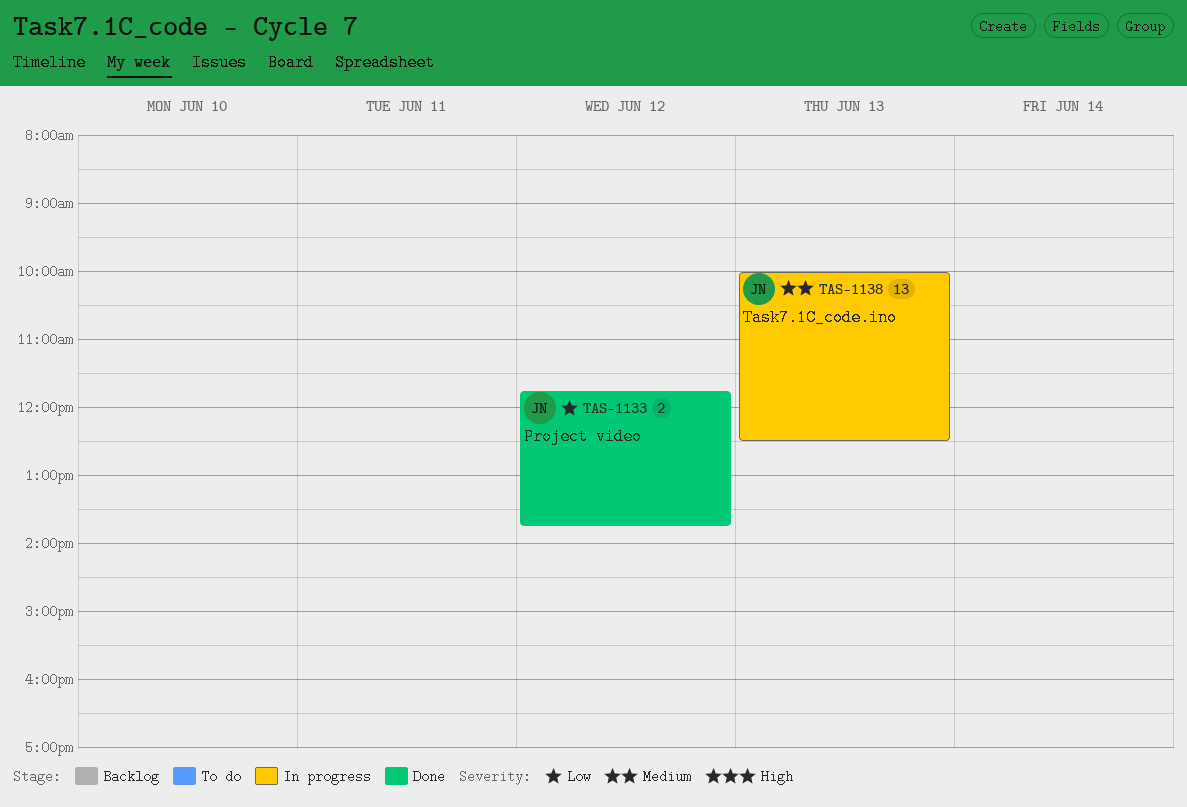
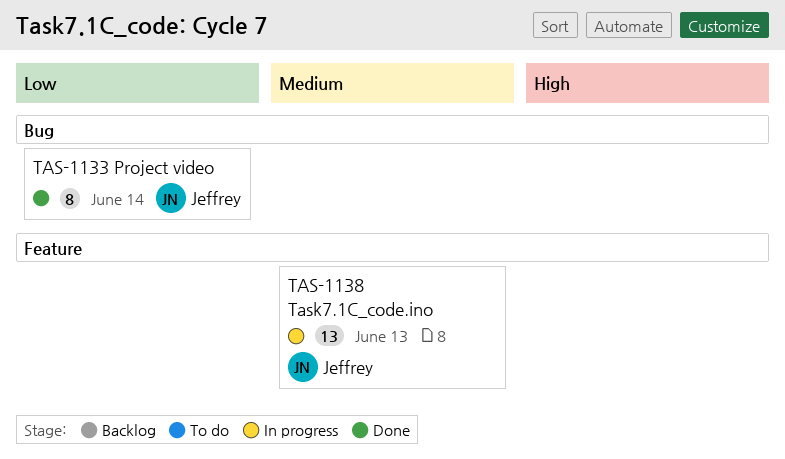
TAS-1133, estimate: 2 -> 8
TAS-1133, day: Jun 12 -> Jun 14

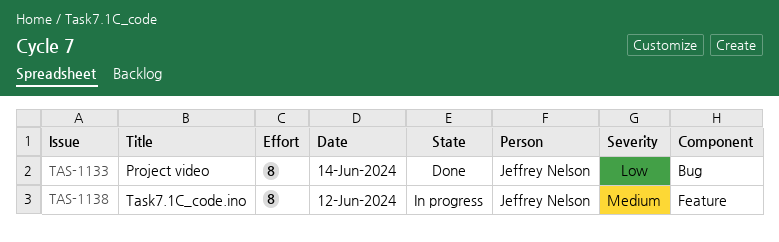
TAS-1138, estimate: 13 -> 8
TAS-1138, day: Jun 13 -> Jun 12

